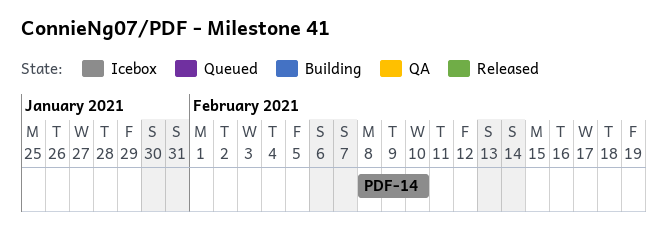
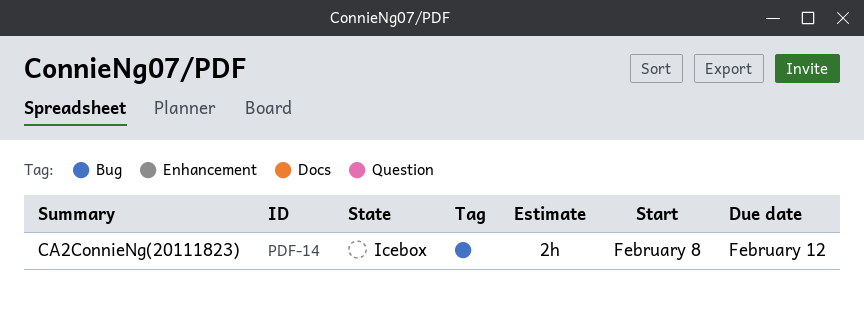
PDF-14, due: Feb 10 -> Feb 12

